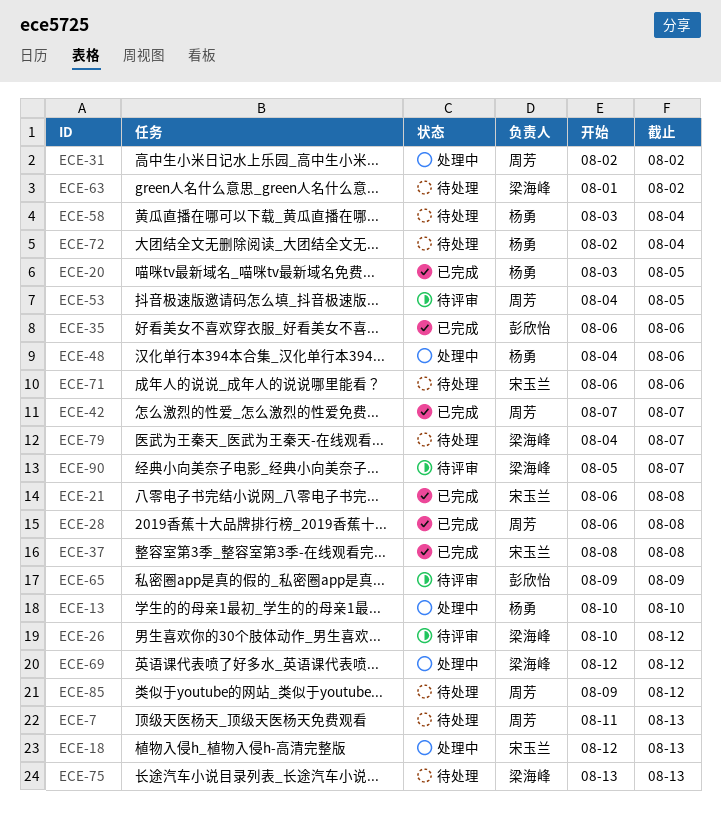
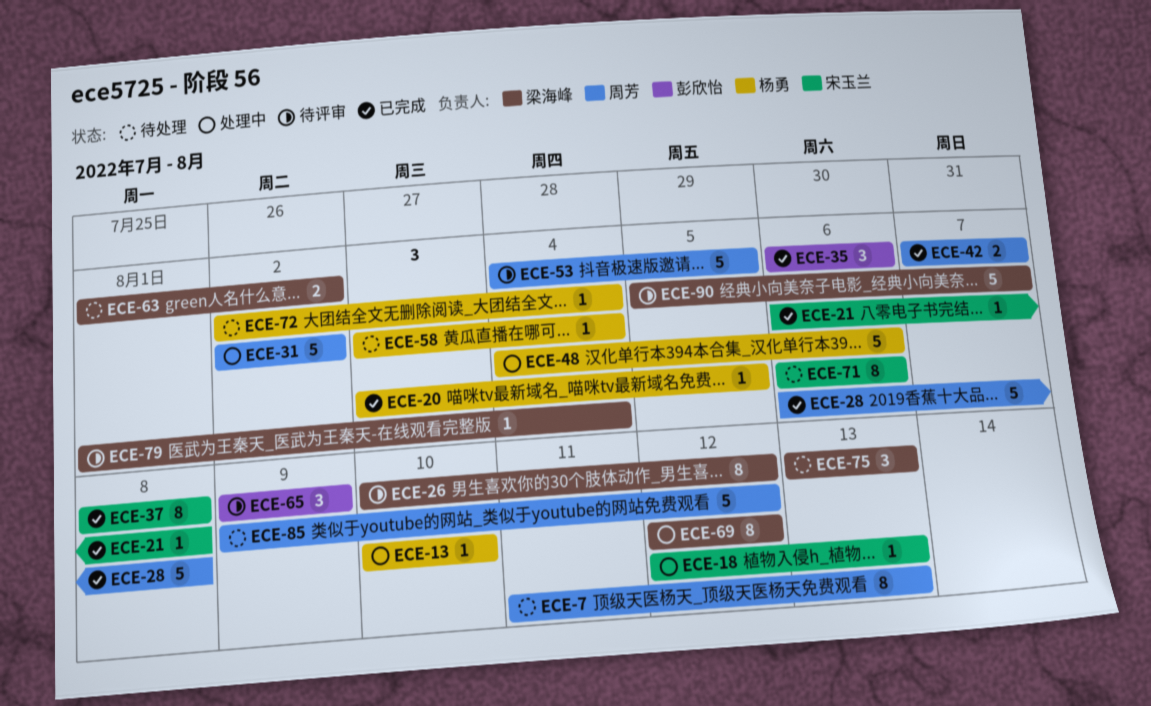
ECE-79, status: 待处理 -> 待评审
ECE-79, start: Aug 4 -> Aug 1
ECE-79, due: Aug 7 -> Aug 4

